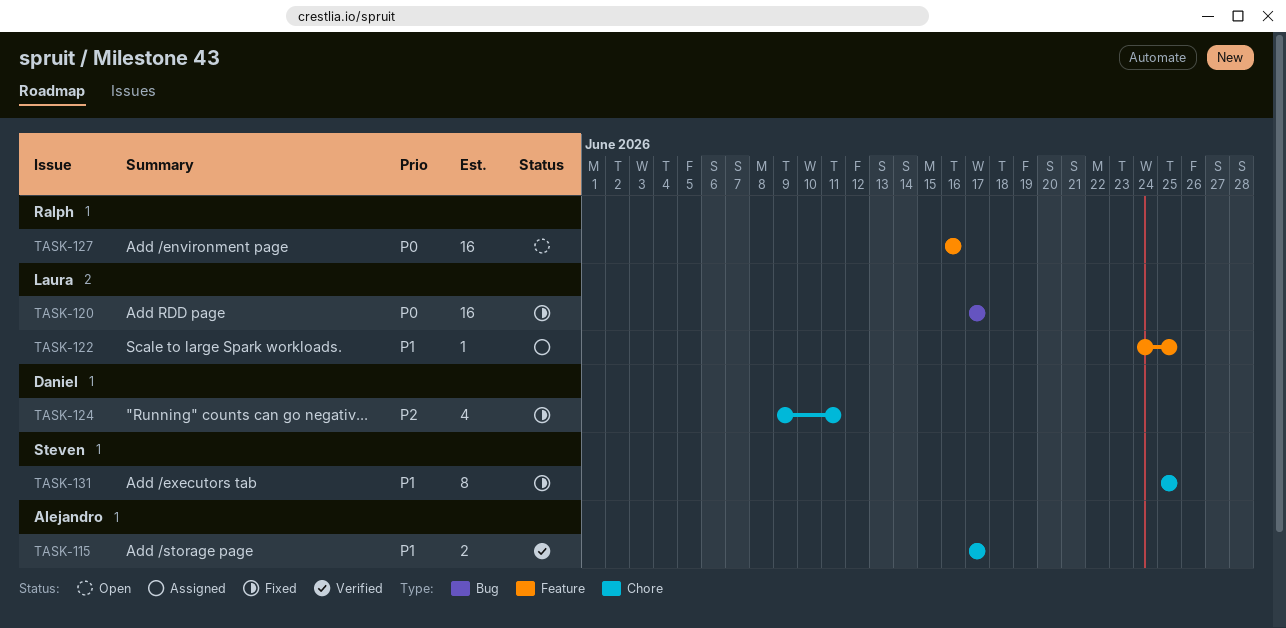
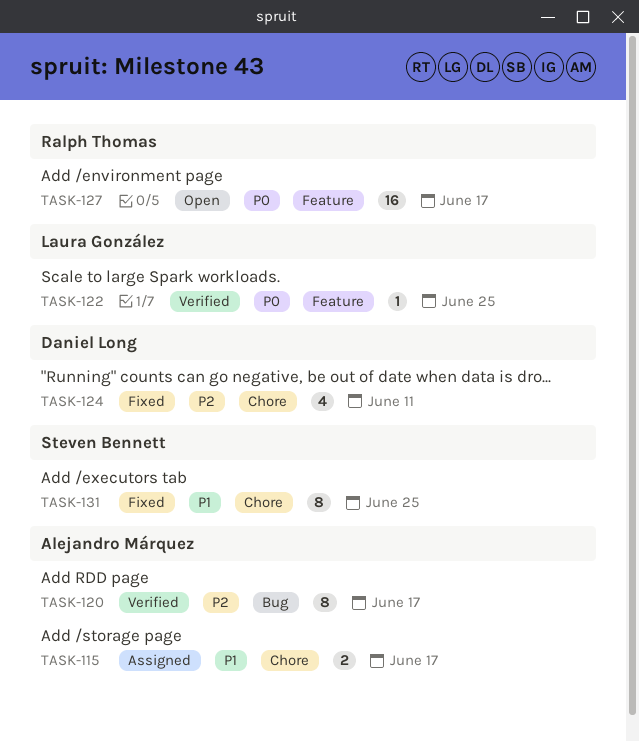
TASK-115, status: Verified -> Assigned
TASK-120, status: Fixed -> Verified
TASK-120, owner: Laura González -> Alejandro Márquez
TASK-120, priority: P0 -> P2
TASK-120, estimate: 16 -> 8
TASK-122, status: Assigned -> Verified
TASK-122, priority: P1 -> P0
TASK-127, due: Jun 16 -> Jun 17

